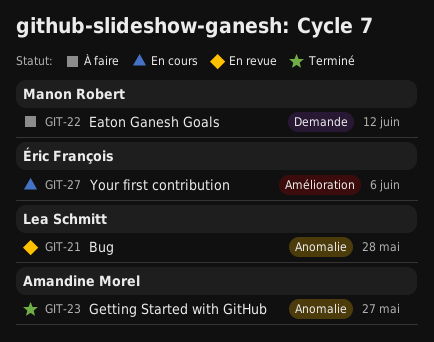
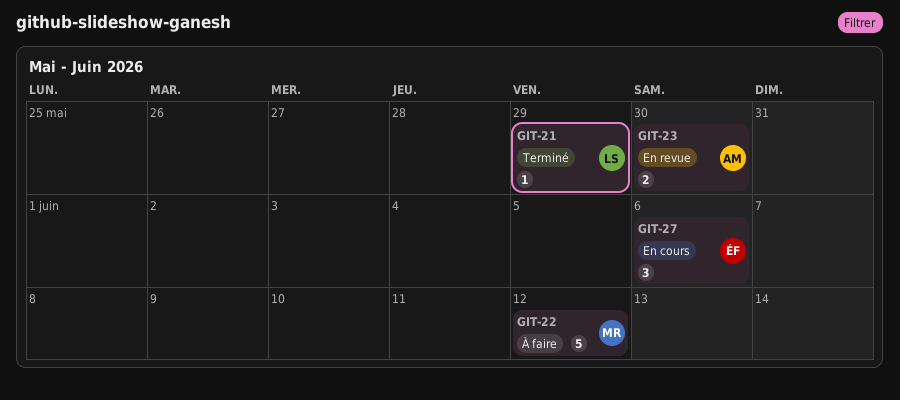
GIT-21, status: En revue -> Terminé
GIT-21, due: May 28 -> May 29
GIT-23, status: Terminé -> En revue
GIT-23, due: May 27 -> May 30

